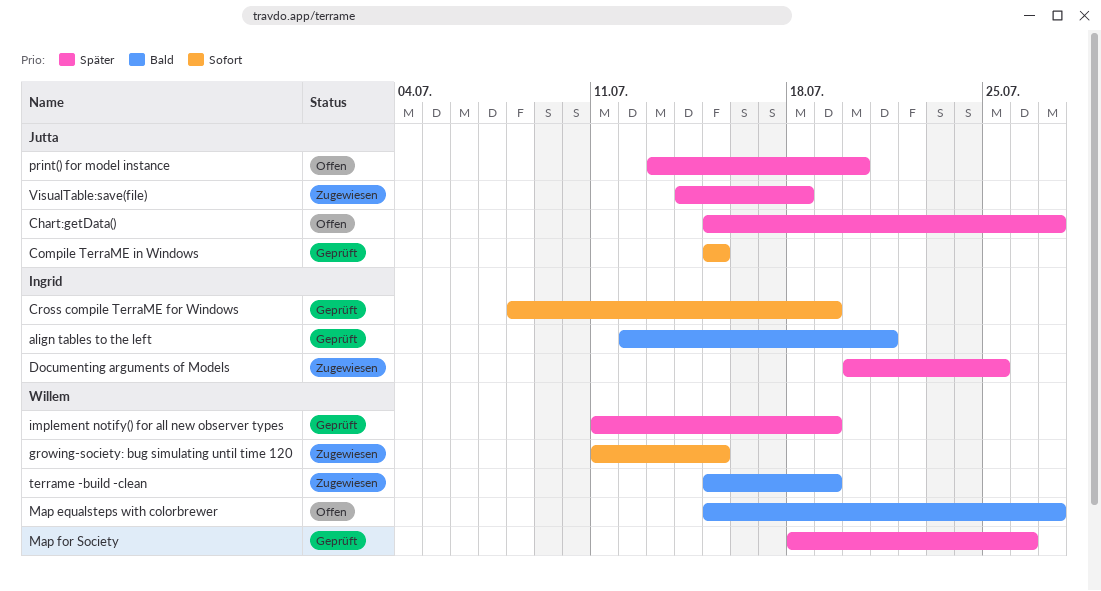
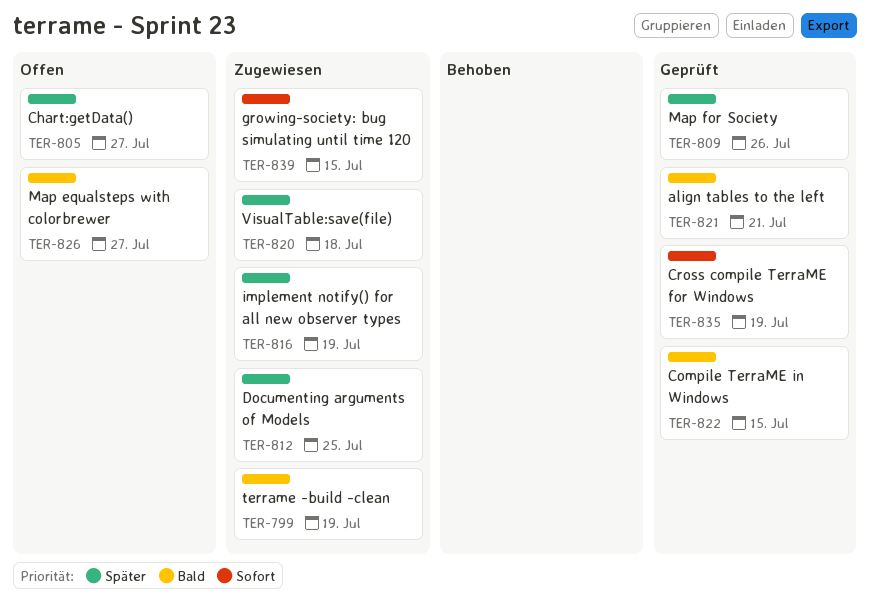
Compile TerraME in Windows, priority: Sofort -> Bald
implement notify() for all new observer types, status: Geprüft -> Zugewiesen
print() for model instance: present -> none

